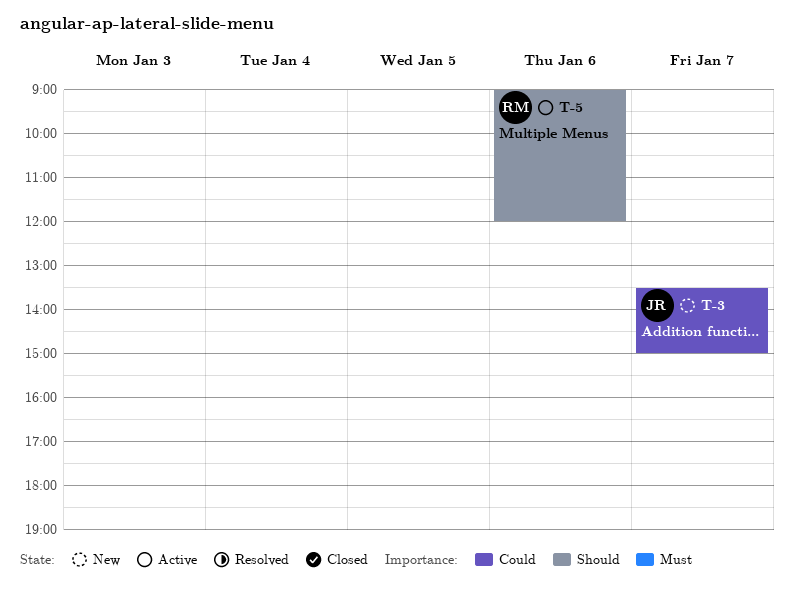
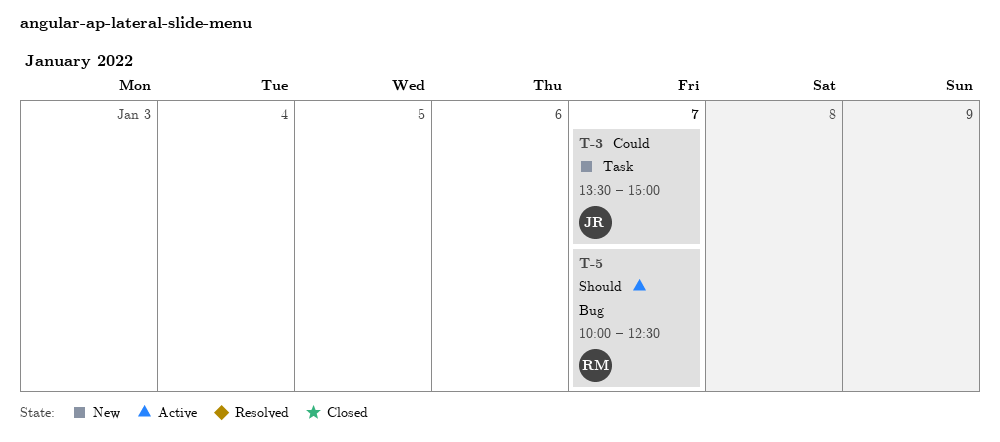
T-5, day: Jan 6 -> Jan 7
T-5, begins: 09:00 -> 10:00
T-5, ends: 12:00 -> 12:30

